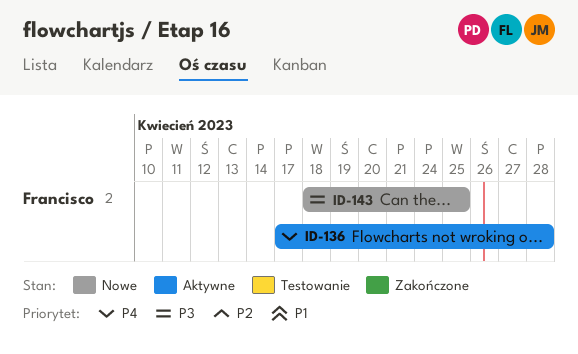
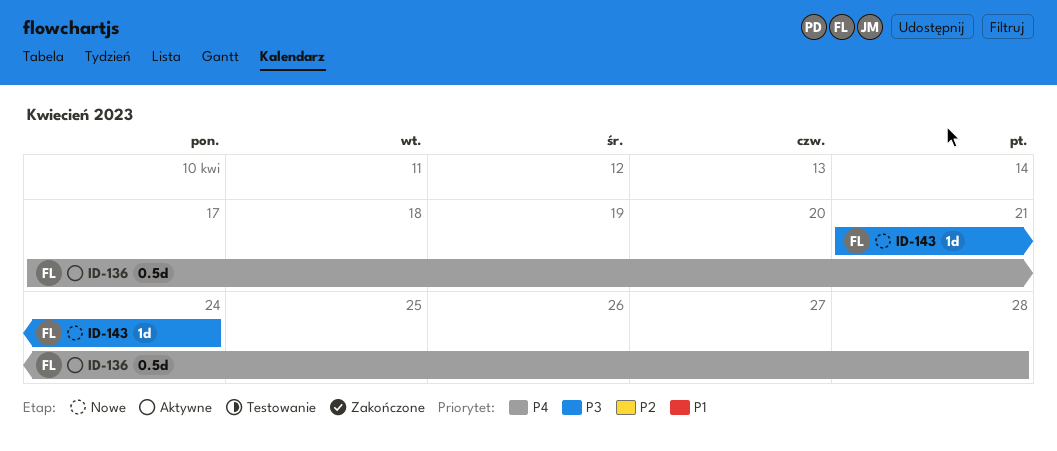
ID-143, start: Apr 18 -> Apr 21
ID-143, due: Apr 25 -> Apr 24

